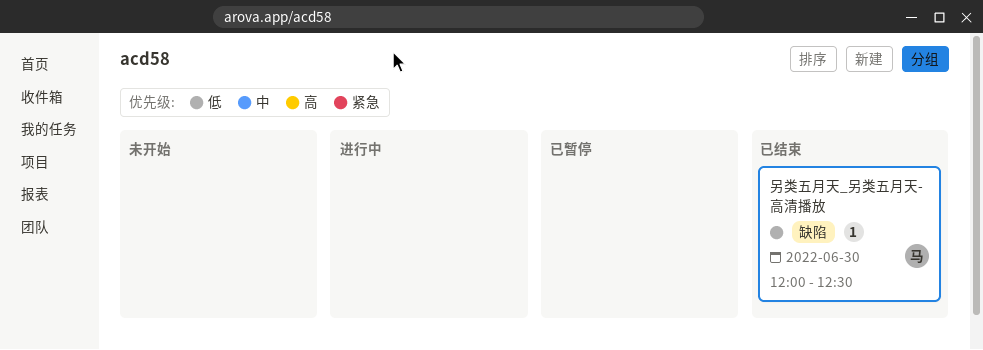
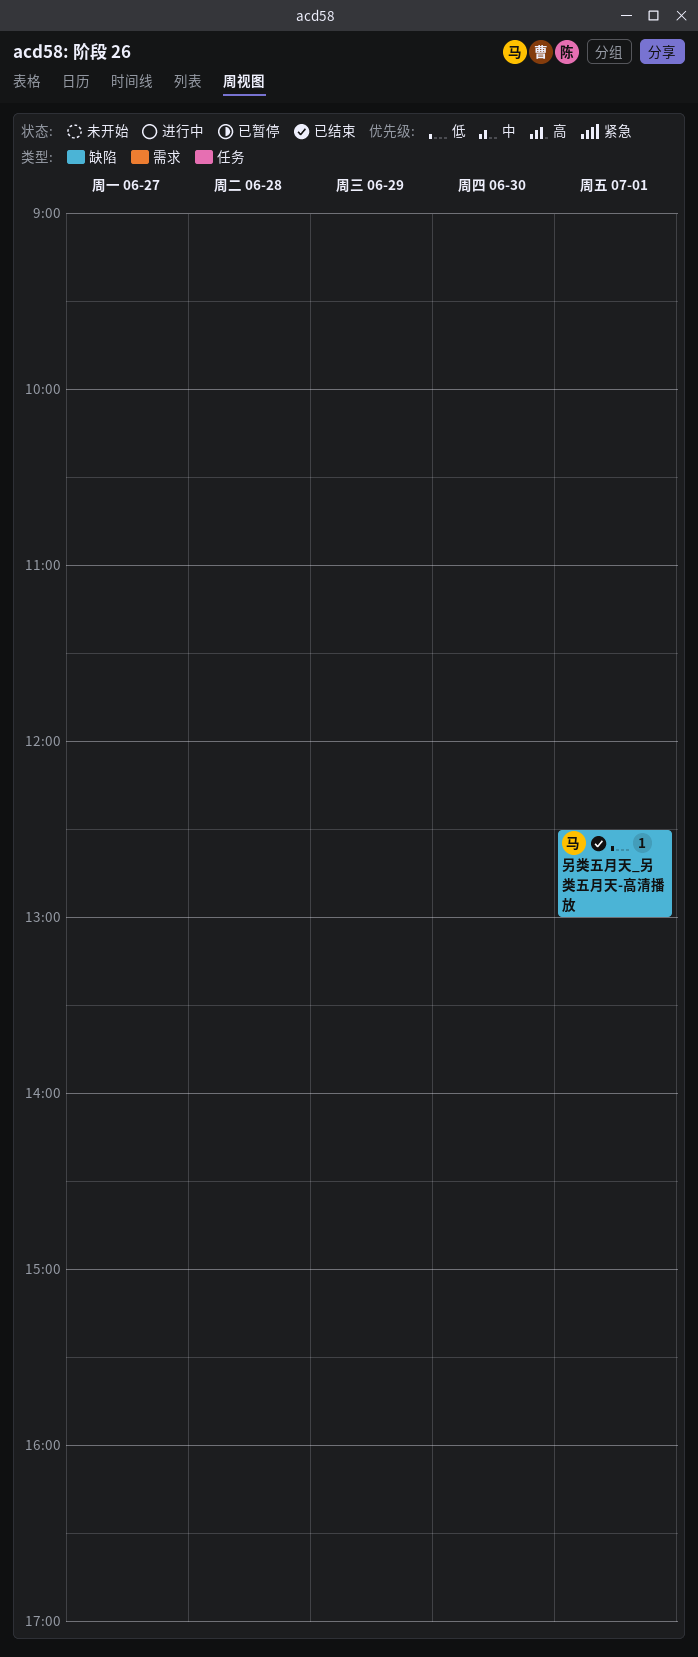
另类五月天_另类五月天-高清播放, day: Jun 30 -> Jul 1
另类五月天_另类五月天-高清播放, begins: 12:00 -> 12:30
另类五月天_另类五月天-高清播放, ends: 12:30 -> 13:00

